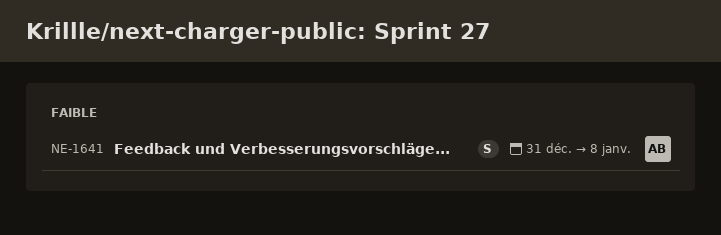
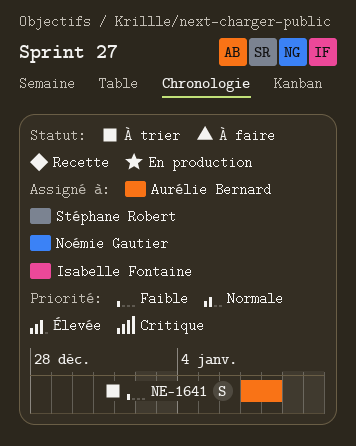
NE-1641, start: Dec 31 -> Jan 7

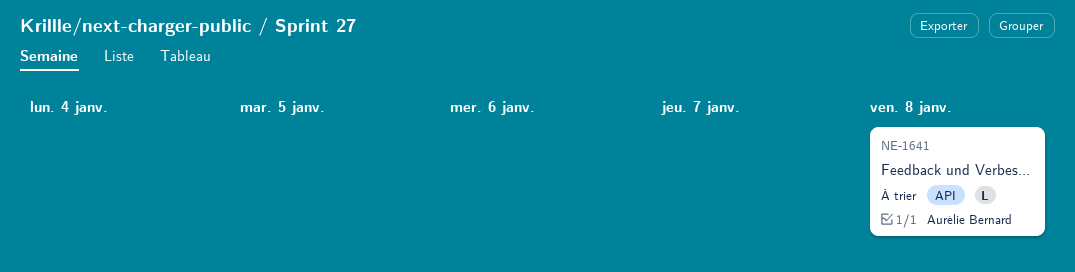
NE-1641, estimate: S -> L

